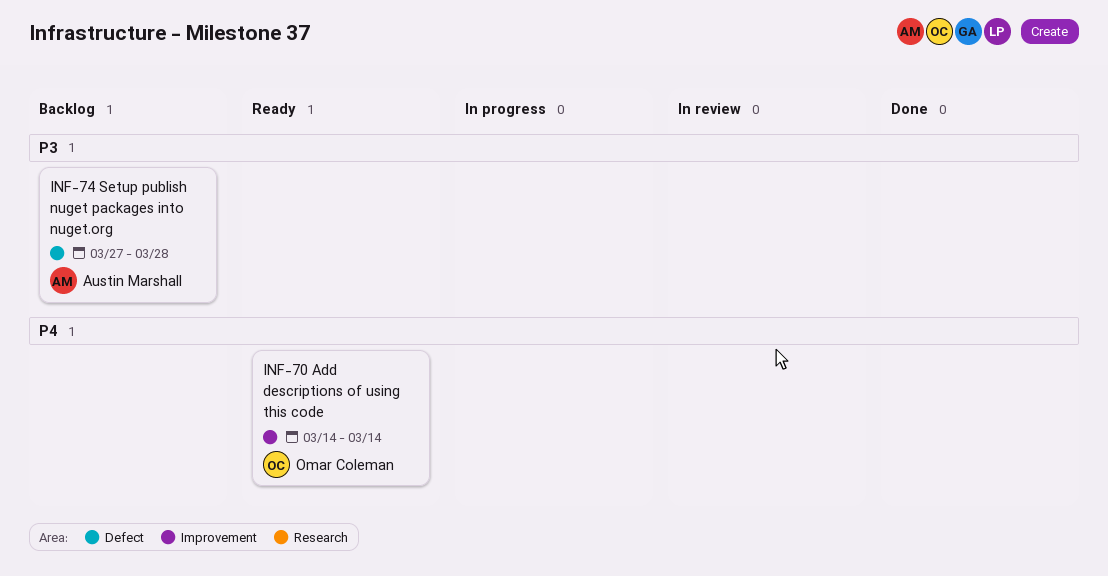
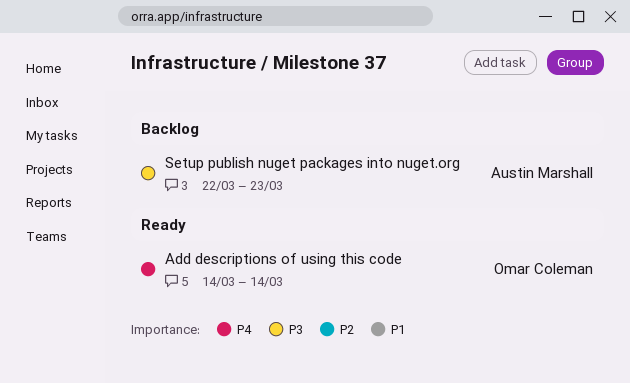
Setup publish nuget packages into nuget.org, start: Mar 27 -> Mar 22
Setup publish nuget packages into nuget.org, due: Mar 28 -> Mar 23

